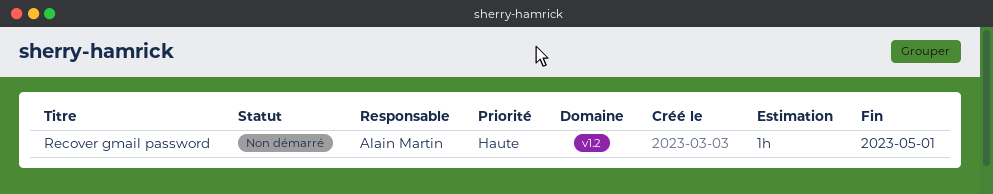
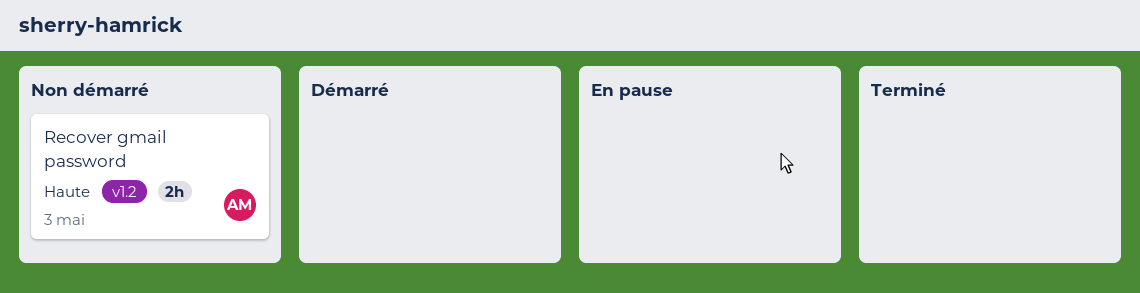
Recover gmail password, estimate: 1h -> 2h
Recover gmail password, due: May 1 -> May 3

